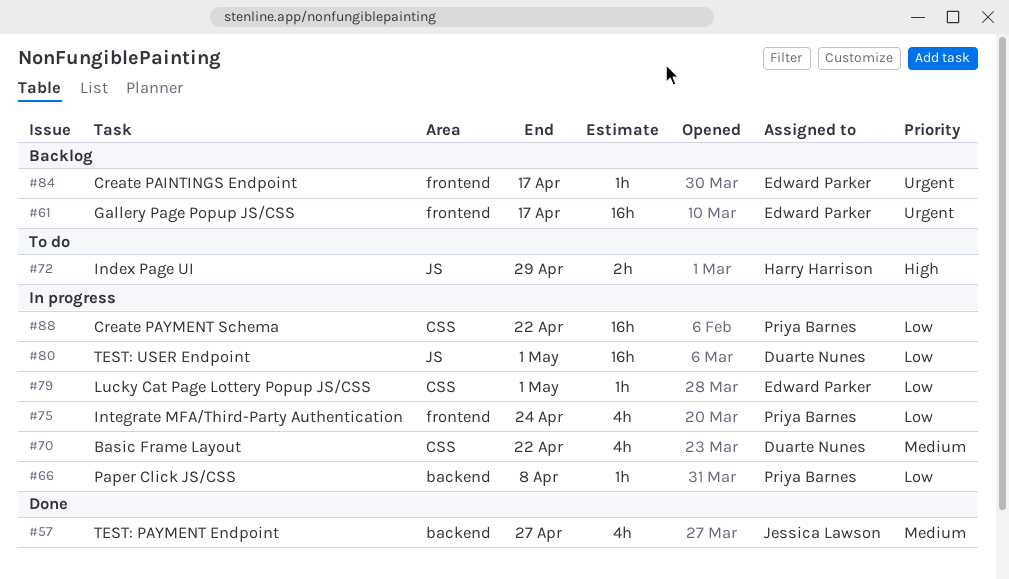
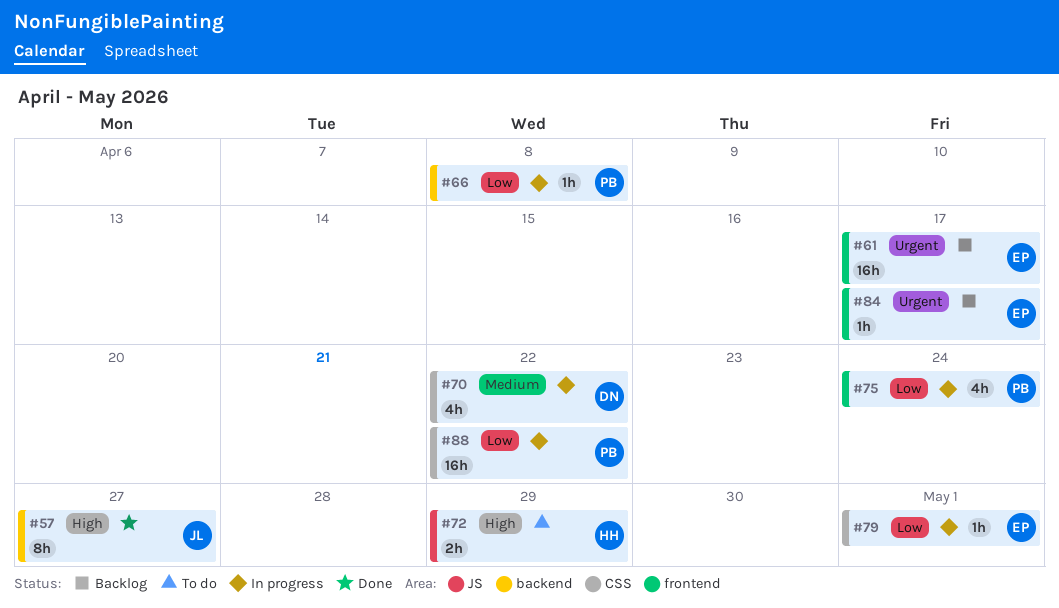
#57, priority: Medium -> High
#57, estimate: 4h -> 8h
#80: present -> none

